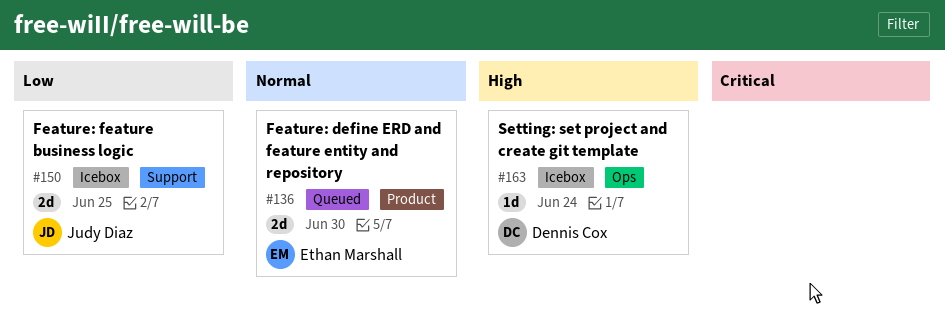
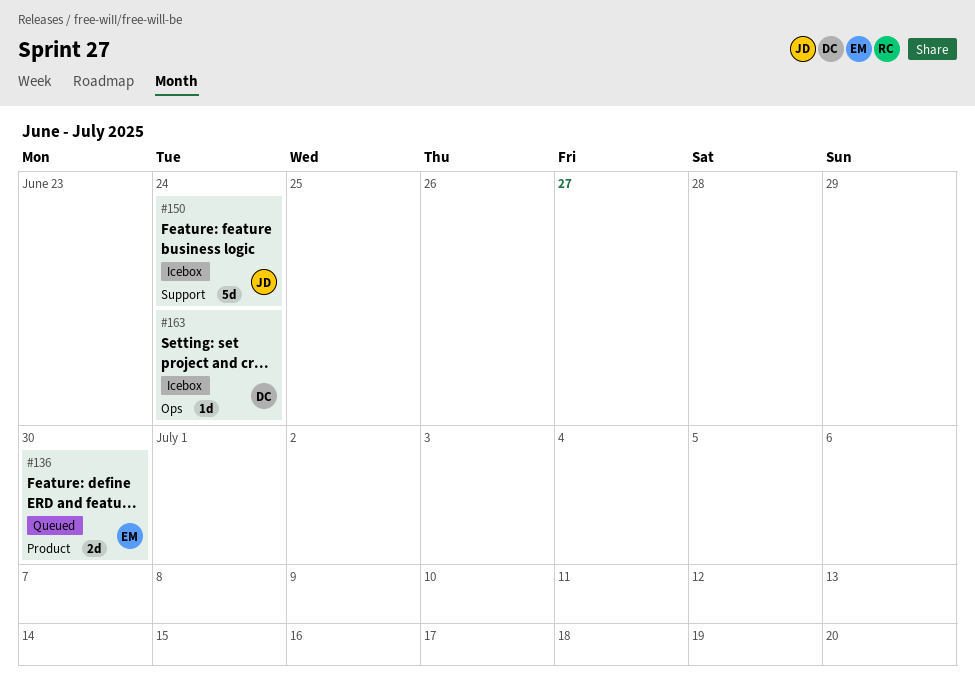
#150, estimate: 2d -> 5d
#150, due: Jun 25 -> Jun 24

